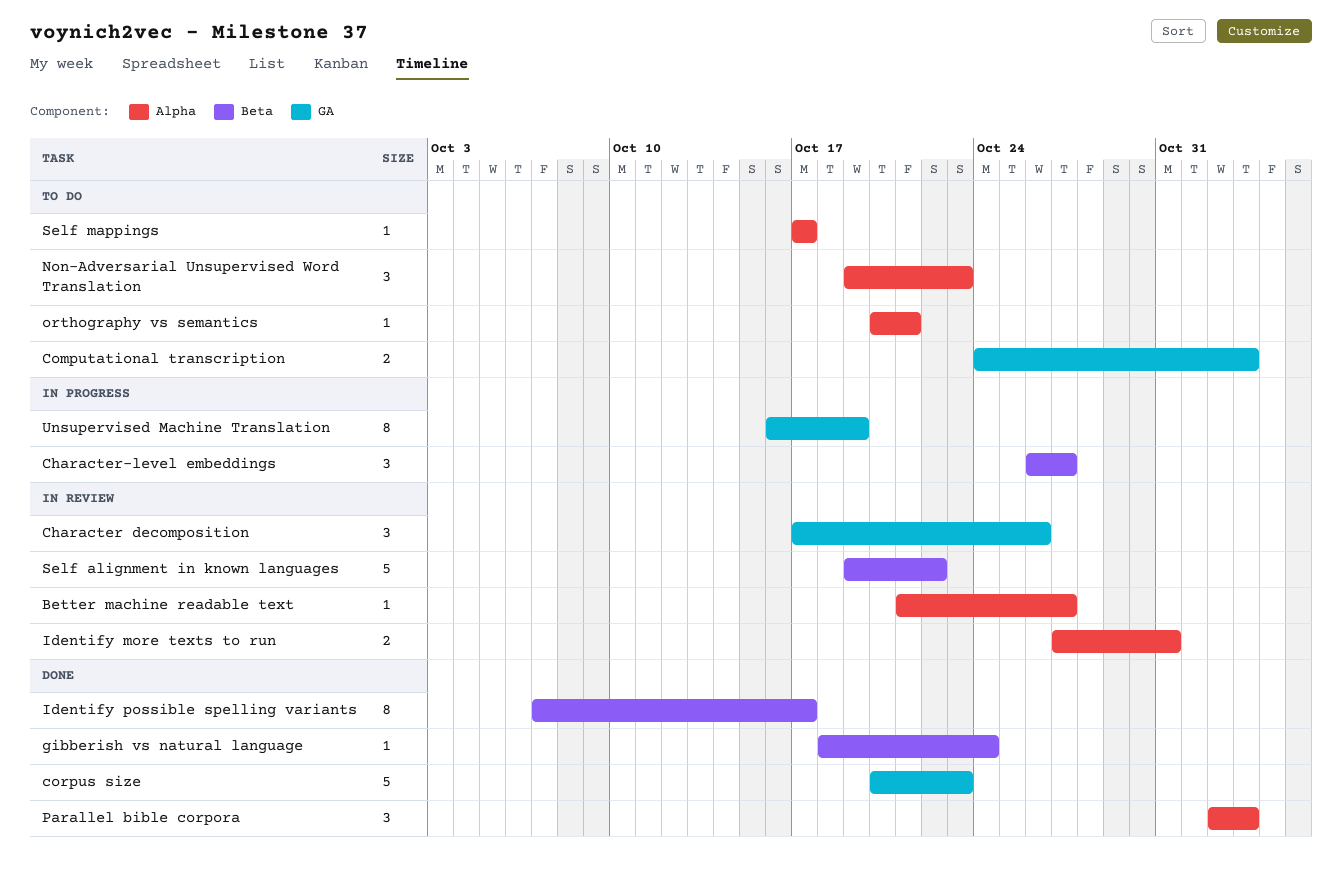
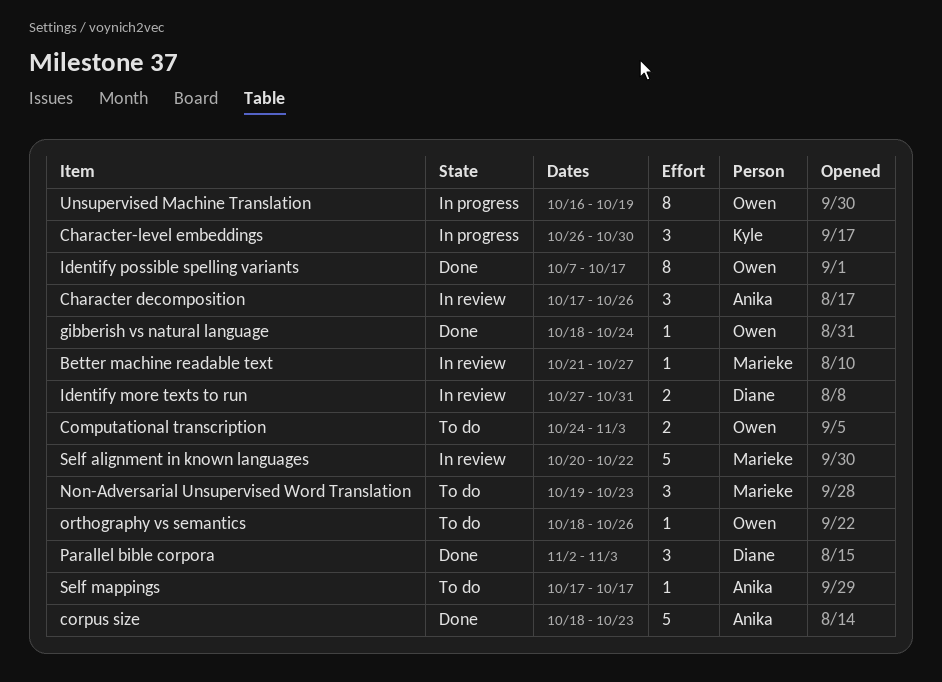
Character-level embeddings, due: Oct 27 -> Oct 30
corpus size, start: Oct 20 -> Oct 18
orthography vs semantics, start: Oct 20 -> Oct 18
orthography vs semantics, due: Oct 21 -> Oct 26
Self alignment in known languages, start: Oct 19 -> Oct 20

